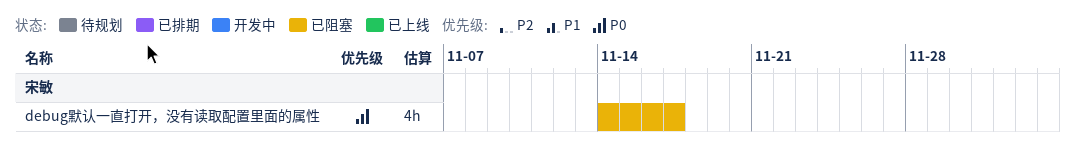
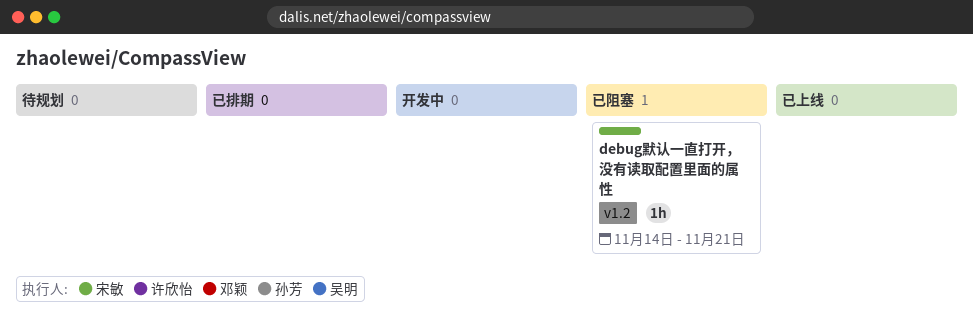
debug默认一直打开，没有读取配置里面的属性, estimate: 4h -> 1h
debug默认一直打开，没有读取配置里面的属性, due: Nov 17 -> Nov 21

